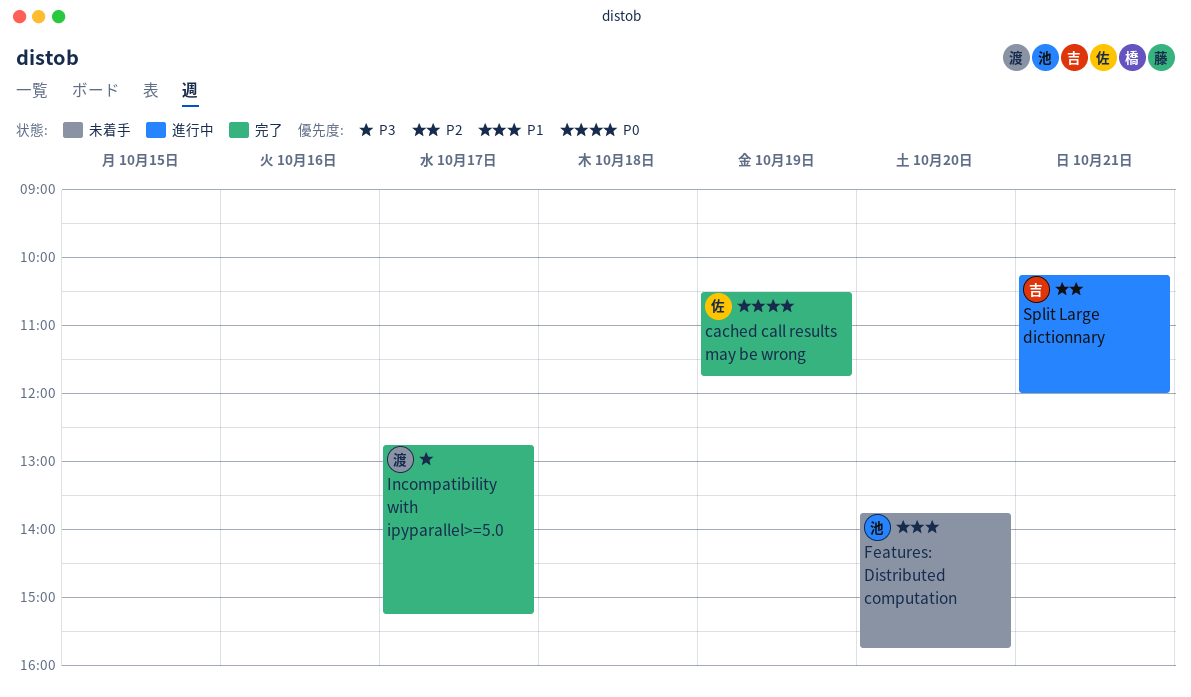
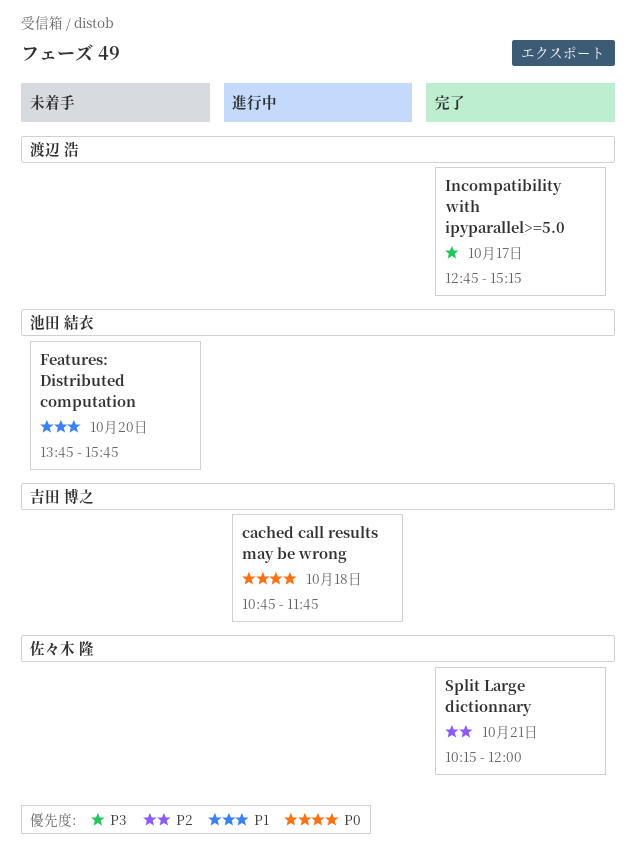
cached call results may be wrong, status: 完了 -> 進行中
cached call results may be wrong, owner: 佐々木 隆 -> 吉田 博之
cached call results may be wrong, day: Oct 19 -> Oct 18
cached call results may be wrong, begins: 10:30 -> 10:45
Split Large dictionnary, status: 進行中 -> 完了
Split Large dictionnary, owner: 吉田 博之 -> 佐々木 隆

